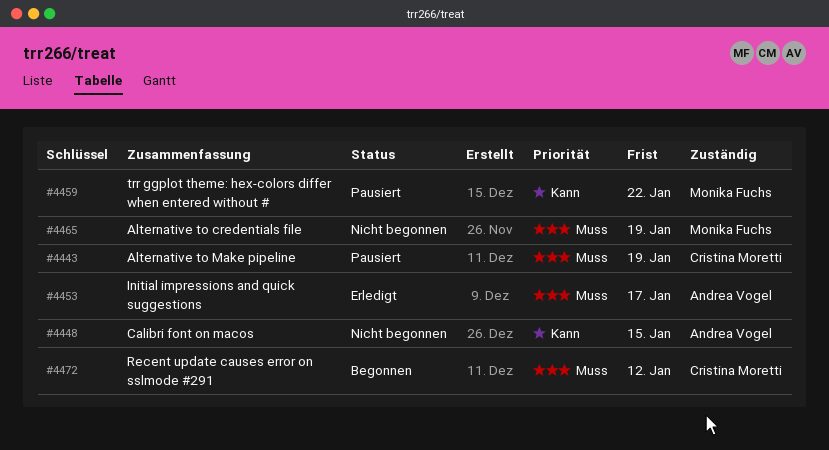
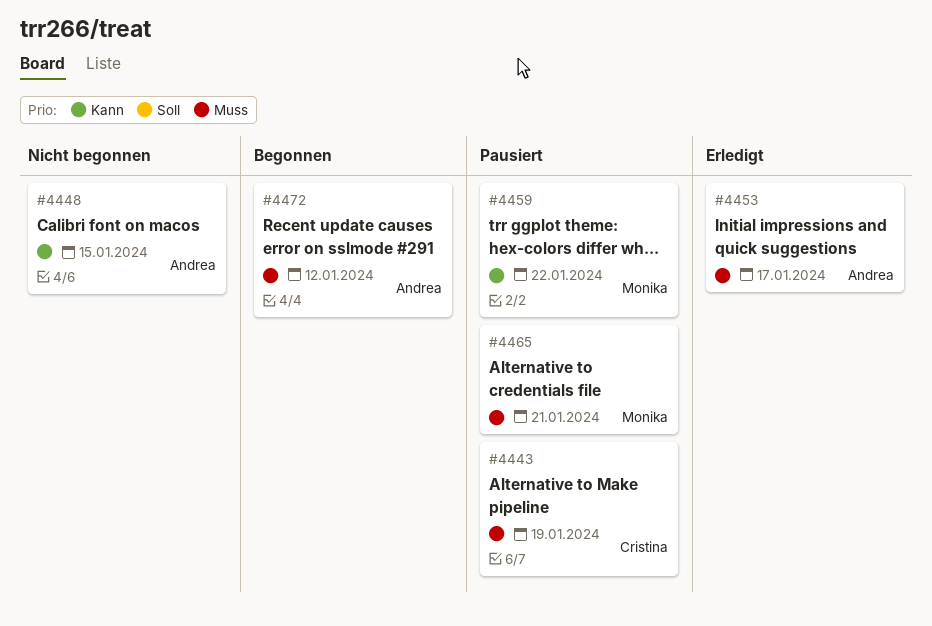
#4465, status: Nicht begonnen -> Pausiert
#4465, due: Jan 19 -> Jan 21
#4472, owner: Cristina Moretti -> Andrea Vogel

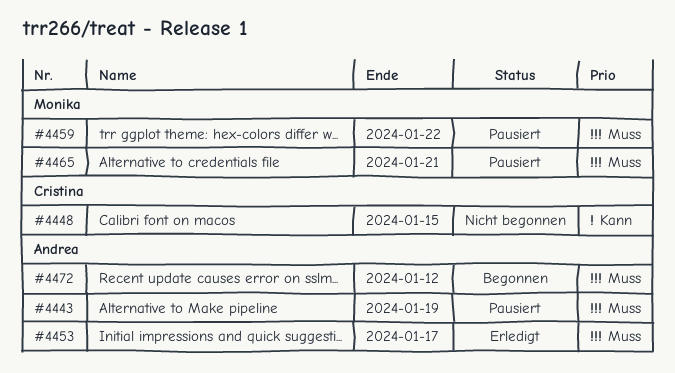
#4443, owner: Cristina -> Andrea
#4448, owner: Andrea -> Cristina
#4459, priority: Kann -> Muss

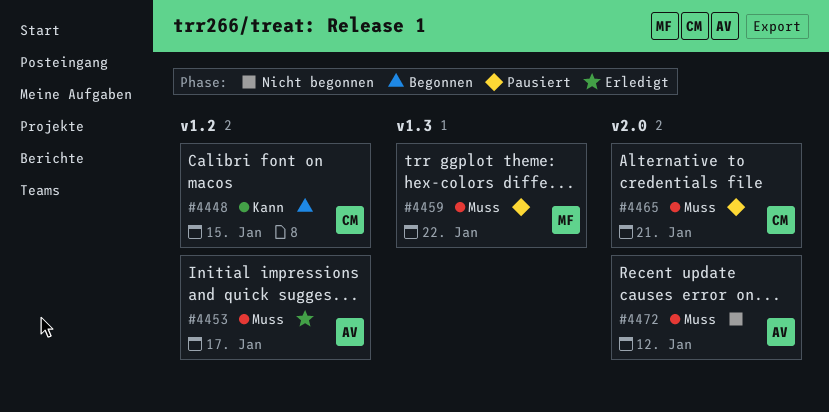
#4443: present -> none
#4448, status: Nicht begonnen -> Begonnen
#4465, owner: Monika -> Cristina
#4472, status: Begonnen -> Nicht begonnen

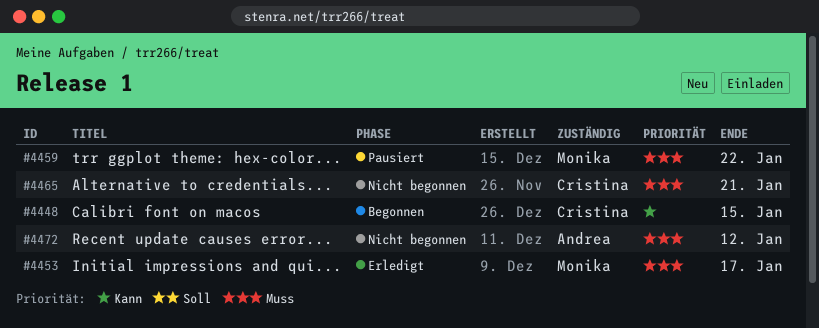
#4453, owner: Andrea -> Monika
#4465, status: Pausiert -> Nicht begonnen

